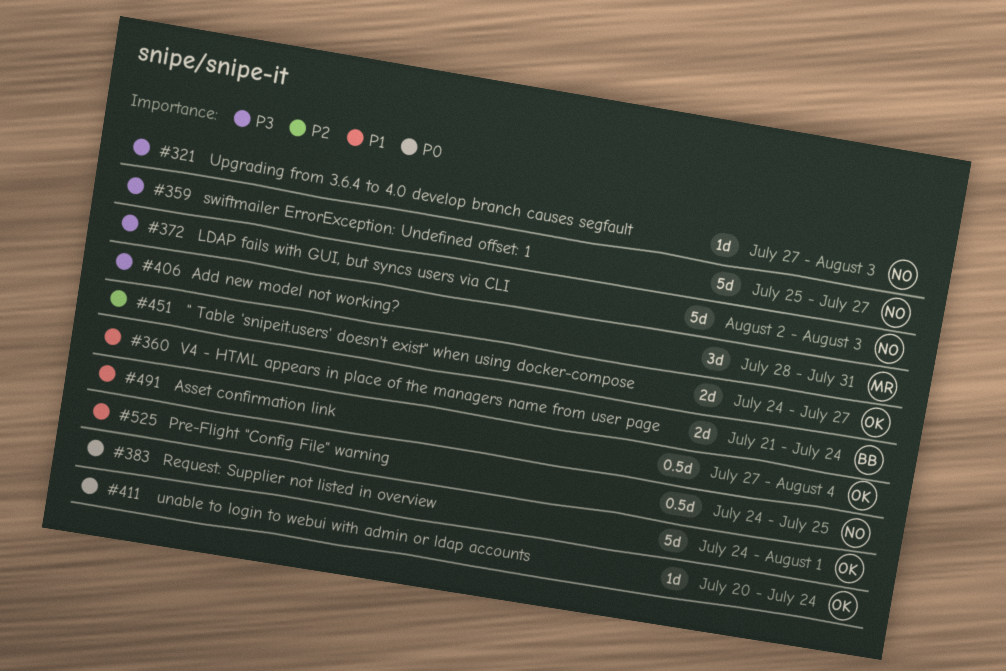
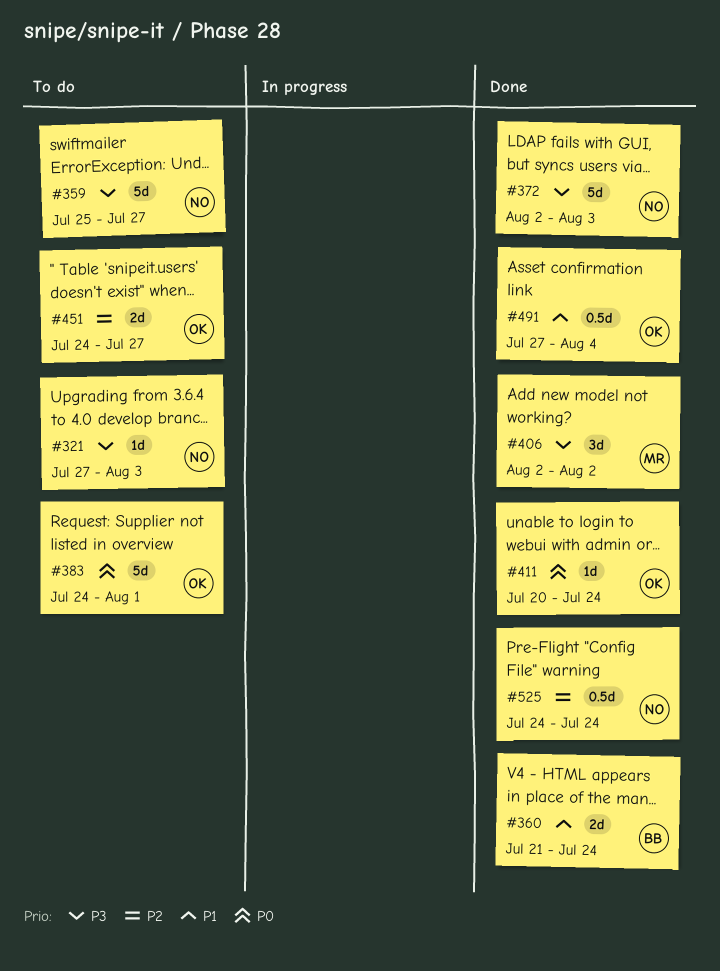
#406, start: Jul 28 -> Aug 2
#406, due: Jul 31 -> Aug 2
#525, priority: P1 -> P2
#525, due: Jul 25 -> Jul 24

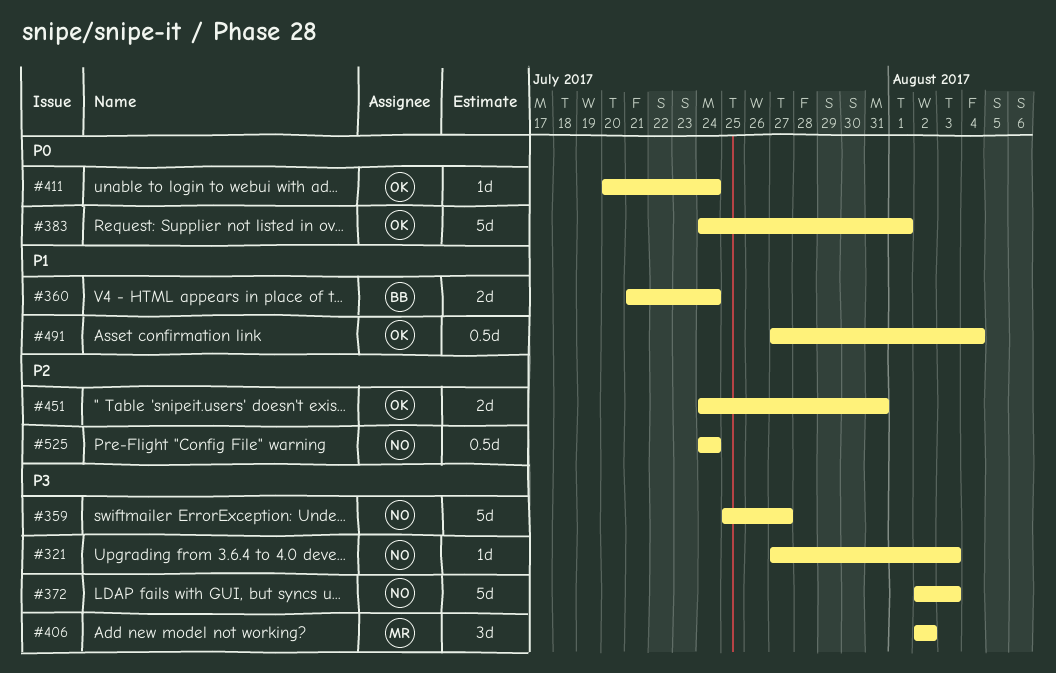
#451, due: Jul 27 -> Jul 31

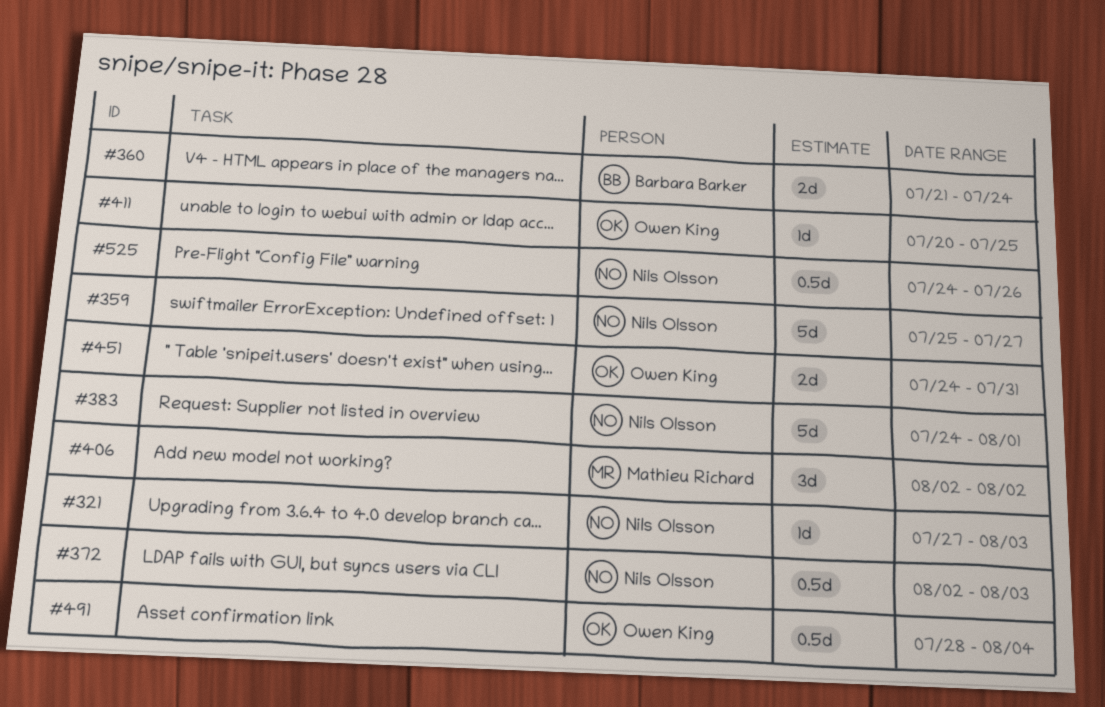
#372, estimate: 5d -> 0.5d
#383, owner: Owen King -> Nils Olsson
#411, due: Jul 24 -> Jul 25
#491, start: Jul 27 -> Jul 28
#525, due: Jul 24 -> Jul 26

